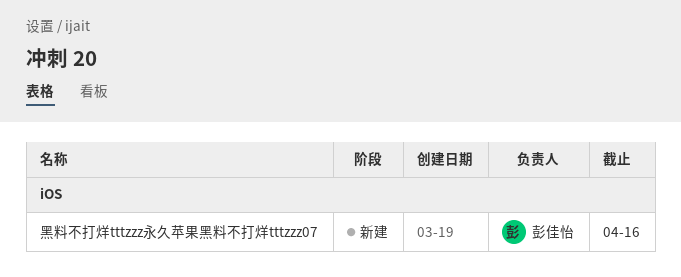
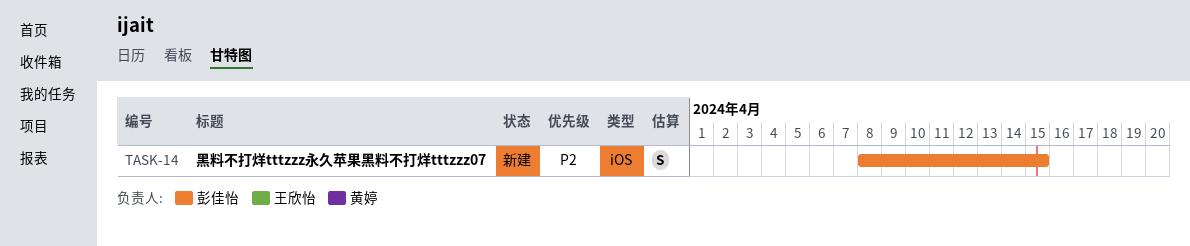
黑料不打烊tttzzz永久苹果黑料不打烊tttzzz07, due: Apr 16 -> Apr 15

